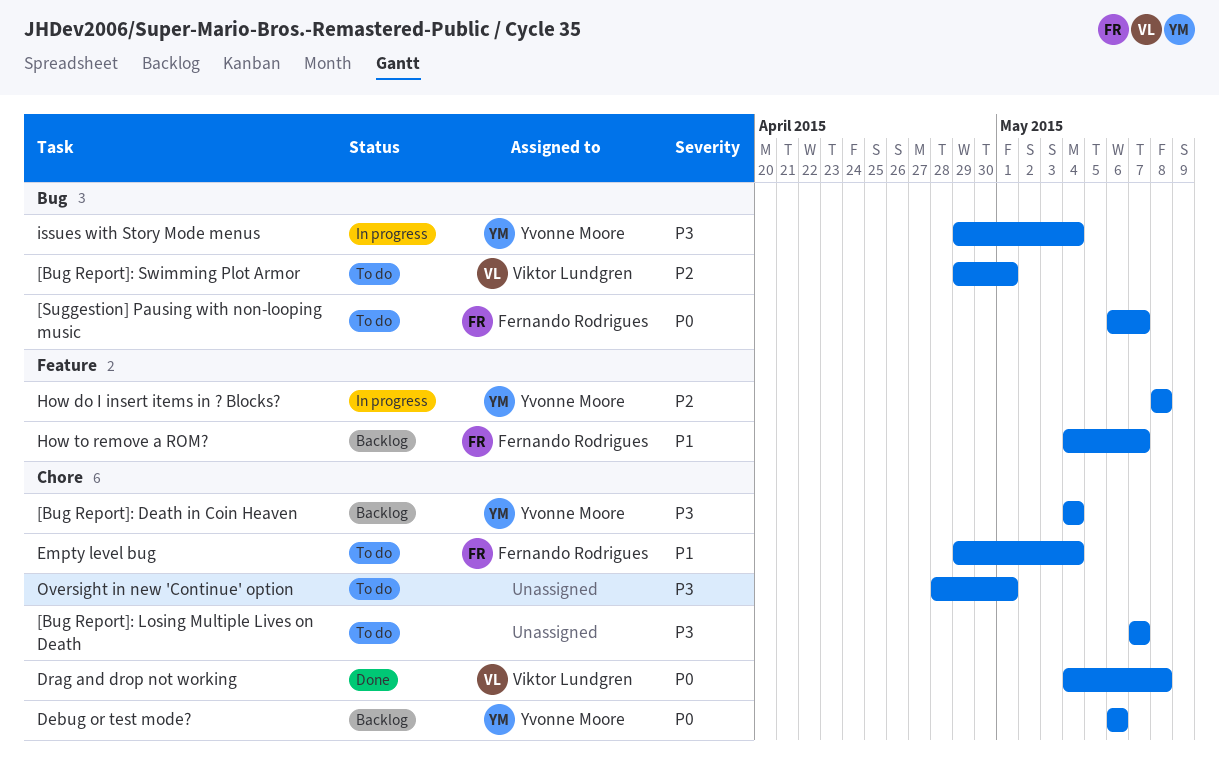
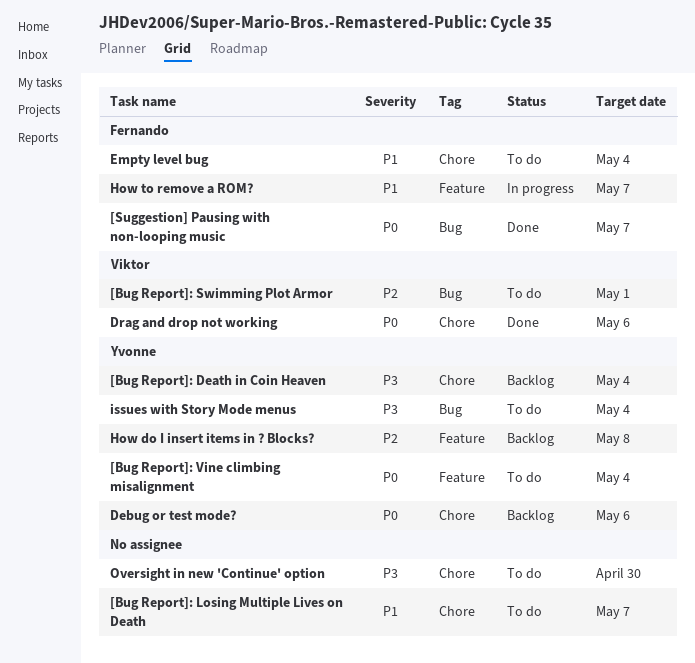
[Bug Report]: Losing Multiple Lives on Death, priority: P3 -> P1
[Bug Report]: Vine climbing misalignment: none -> present
[Suggestion] Pausing with non-looping music, status: To do -> Done
Drag and drop not working, due: May 8 -> May 6
How do I insert items in ? Blocks?, status: In progress -> Backlog
How to remove a ROM?, status: Backlog -> In progress
issues with Story Mode menus, status: In progress -> To do
Oversight in new 'Continue' option, due: May 1 -> Apr 30

